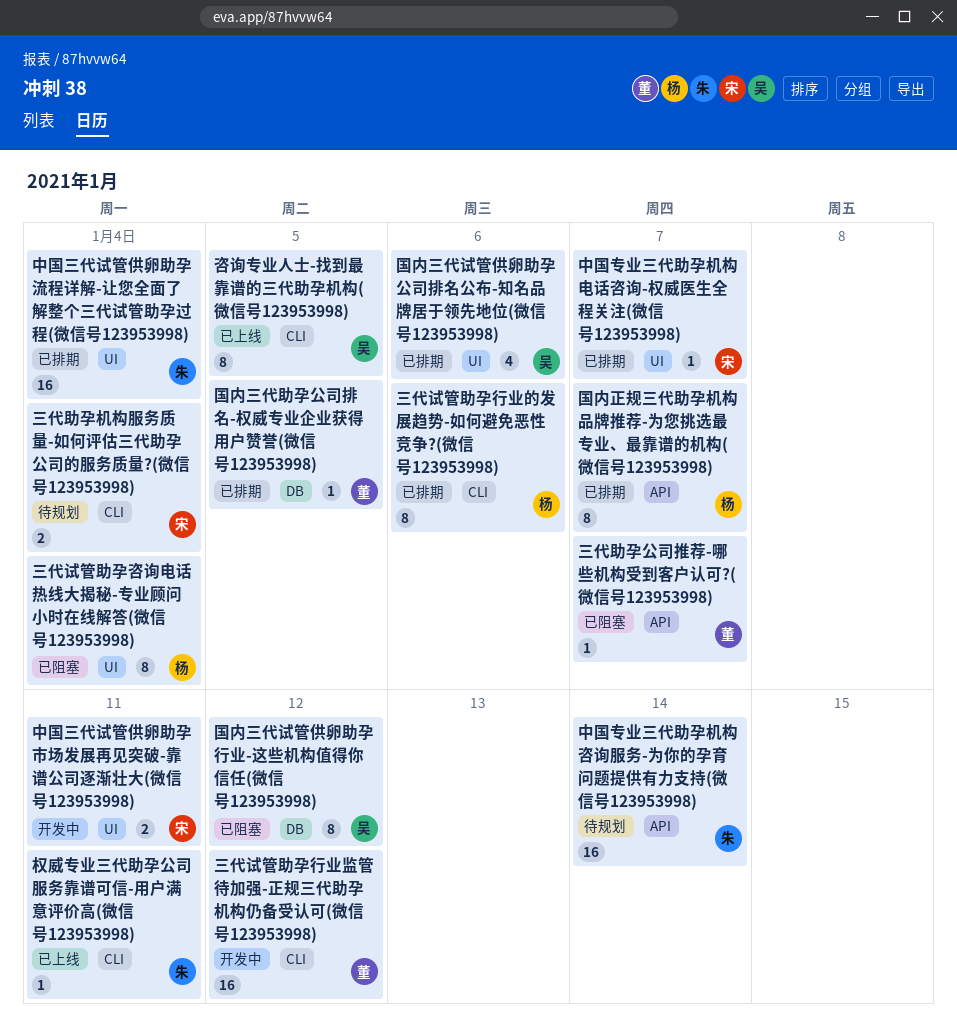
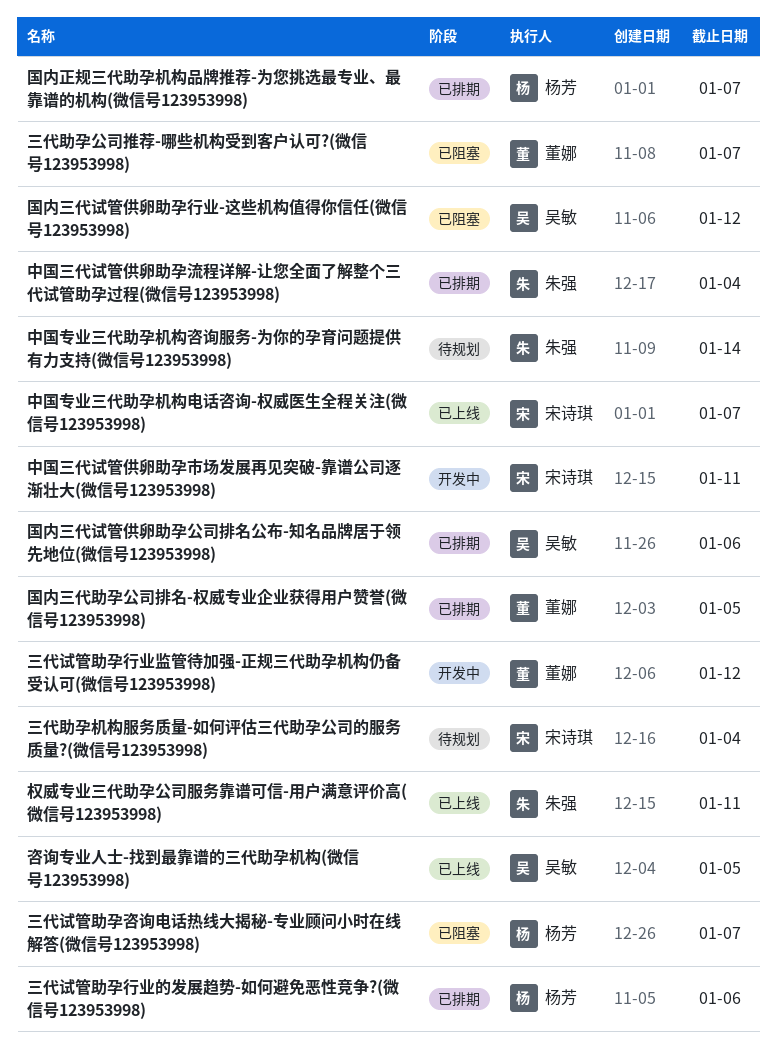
三代试管助孕咨询电话热线大揭秘-专业顾问小时在线解答(微信号123953998), due: Jan 4 -> Jan 7
中国专业三代助孕机构电话咨询-权威医生全程关注(微信号123953998), status: 已排期 -> 已上线

